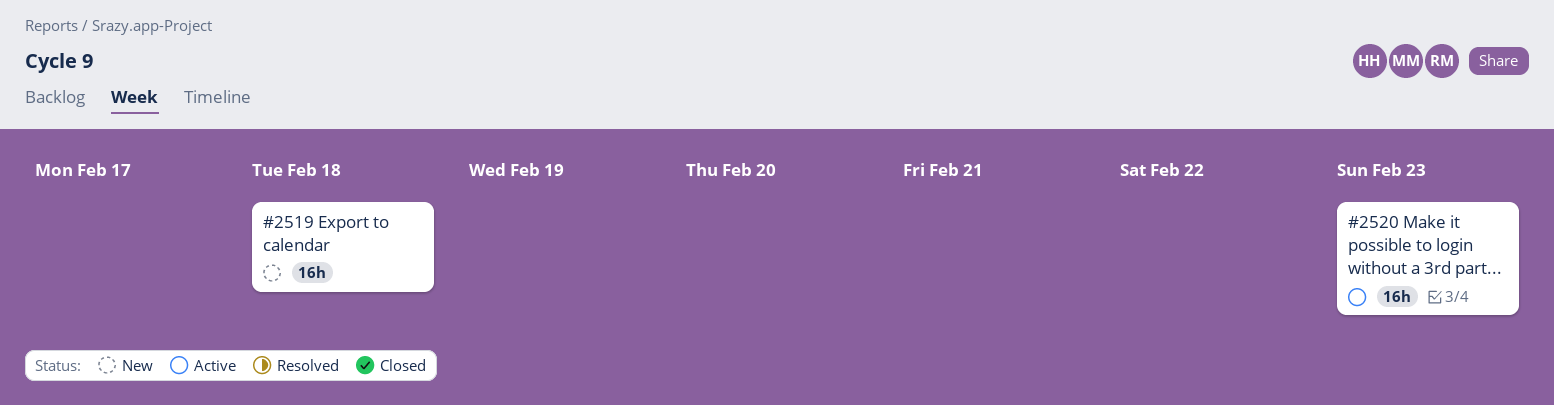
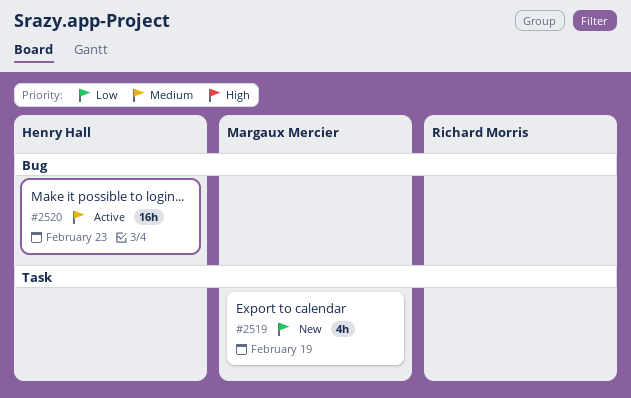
#2519, estimate: 16h -> 4h
#2519, due: Feb 18 -> Feb 19

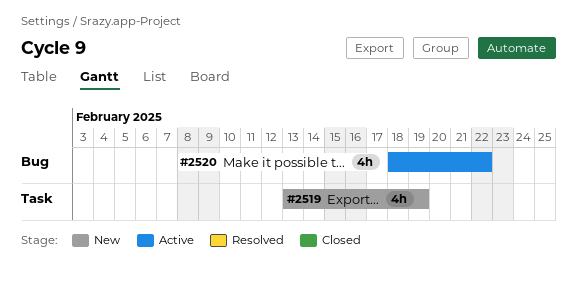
#2520, estimate: 16h -> 4h
#2520, due: Feb 23 -> Feb 22

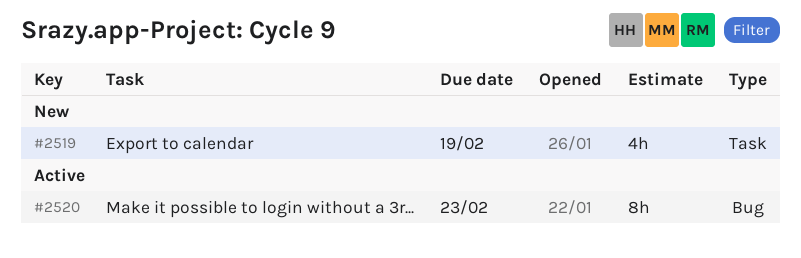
#2520, estimate: 4h -> 8h
#2520, due: Feb 22 -> Feb 23

